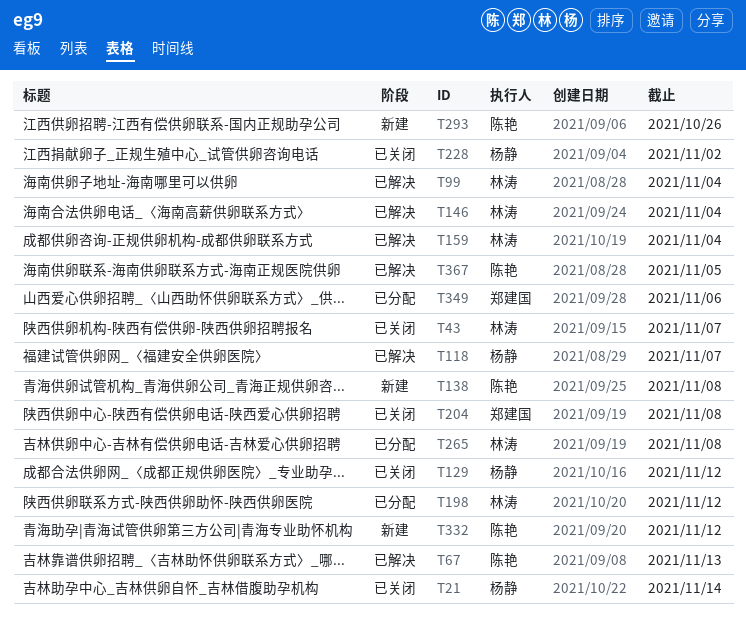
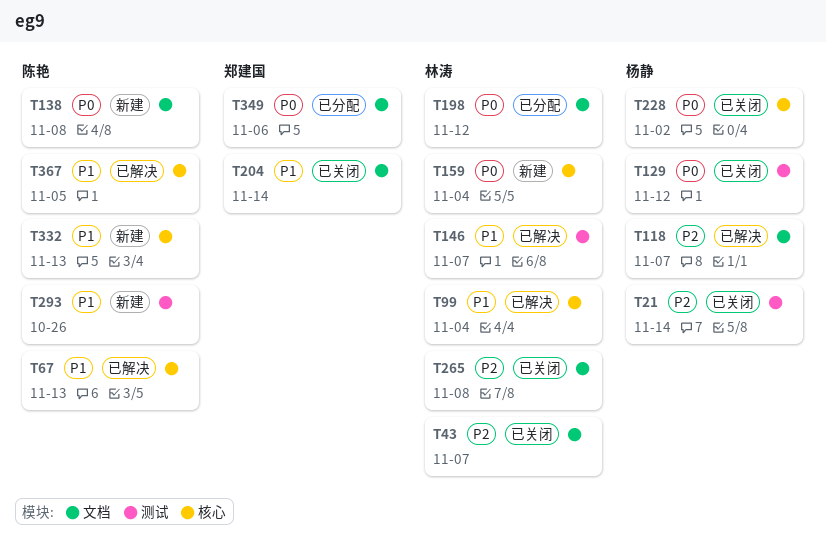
T146, due: Nov 4 -> Nov 7
T159, status: 已解决 -> 新建
T204, due: Nov 8 -> Nov 14
T265, status: 已分配 -> 已关闭
T332, due: Nov 12 -> Nov 13

